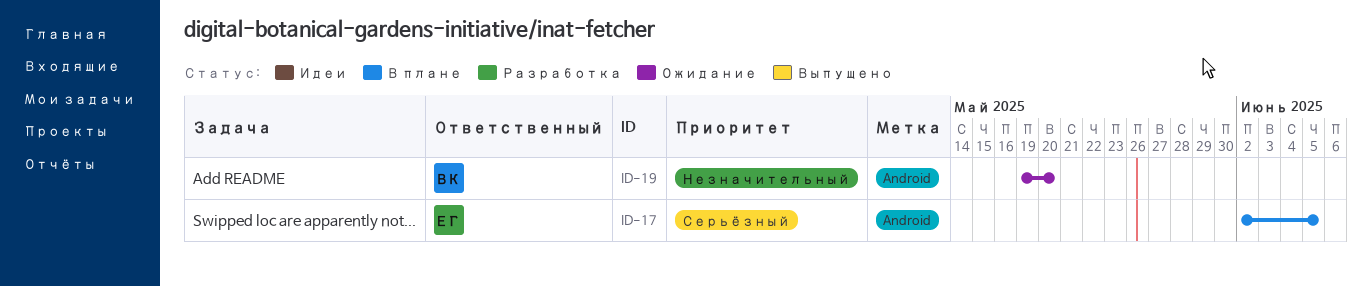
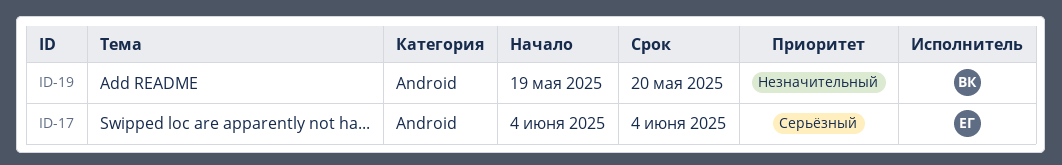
ID-17, start: Jun 2 -> Jun 4
ID-17, due: Jun 5 -> Jun 4

